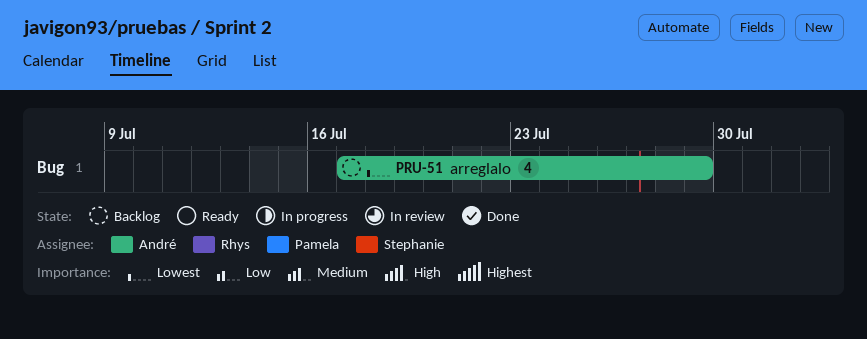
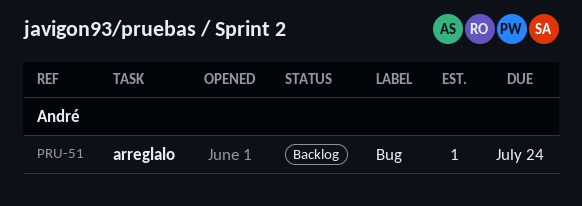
PRU-51, estimate: 4 -> 1
PRU-51, due: Jul 29 -> Jul 24

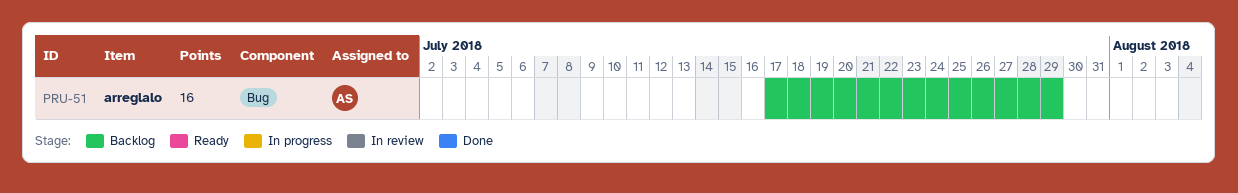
PRU-51, estimate: 1 -> 16
PRU-51, due: Jul 24 -> Jul 29

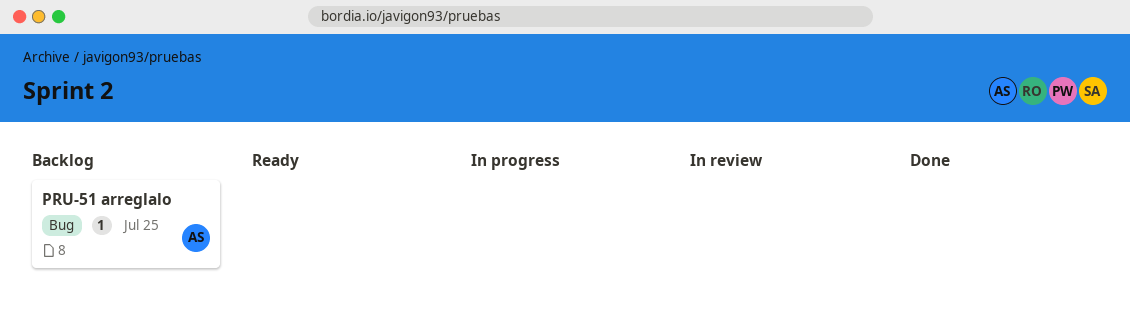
PRU-51, estimate: 16 -> 1
PRU-51, due: Jul 29 -> Jul 25

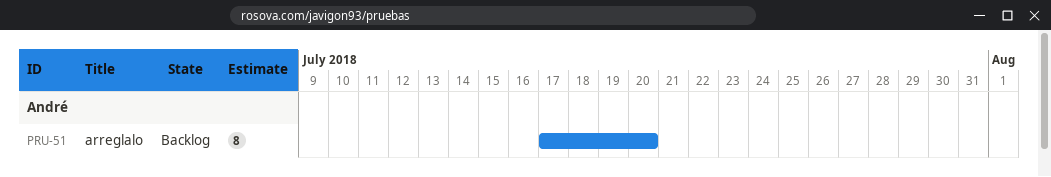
PRU-51, estimate: 1 -> 8
PRU-51, due: Jul 25 -> Jul 20

